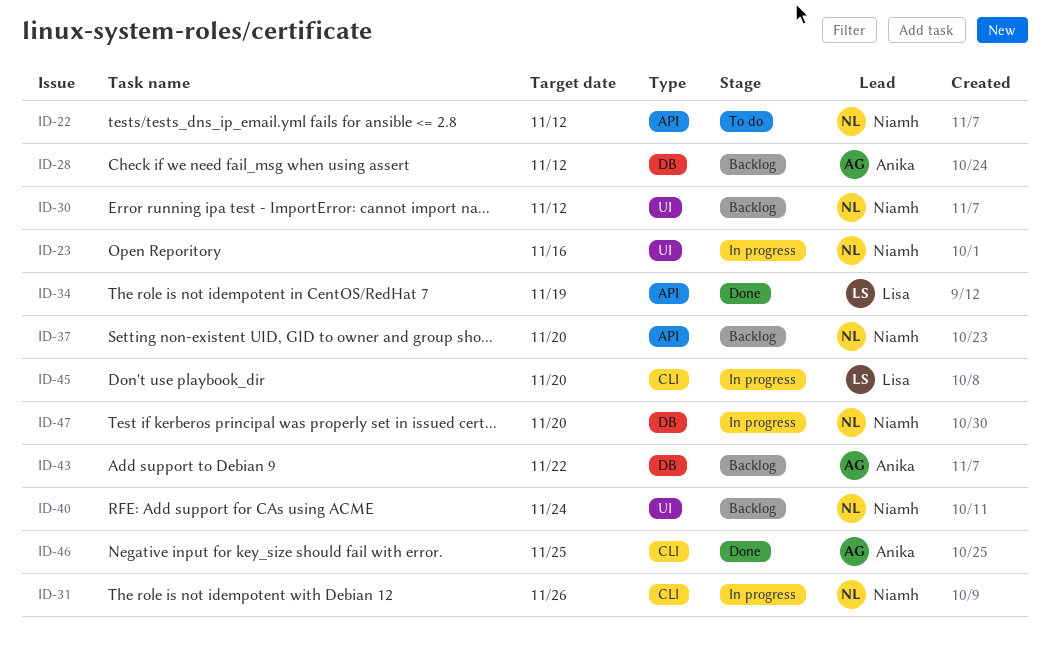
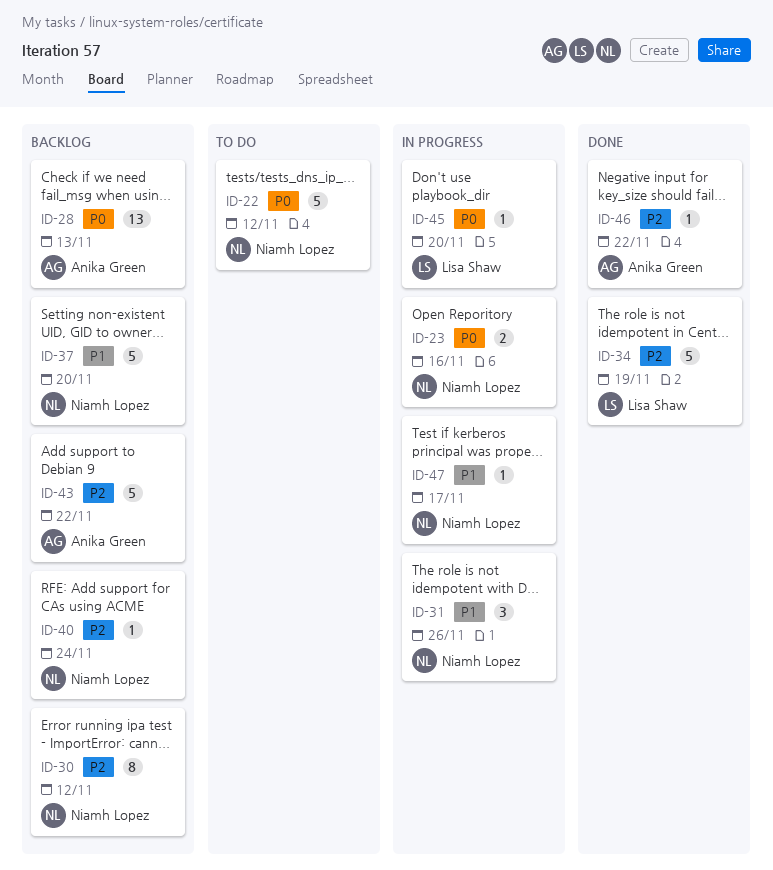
ID-28, due: Nov 12 -> Nov 13
ID-46, due: Nov 25 -> Nov 22
ID-47, due: Nov 20 -> Nov 17

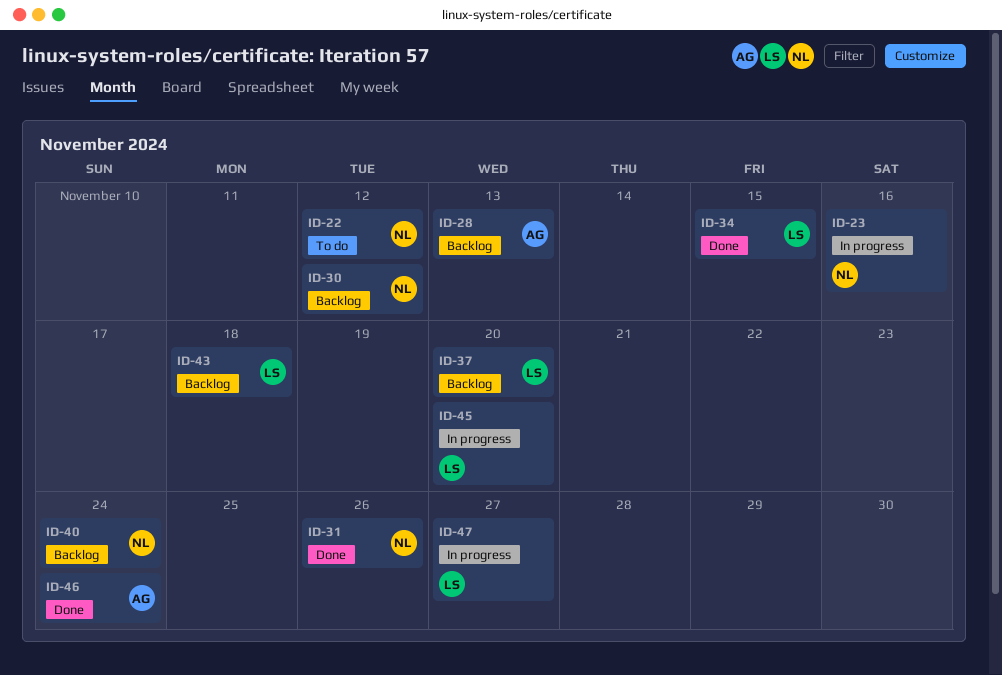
ID-31, status: In progress -> Done
ID-34, due: Nov 19 -> Nov 15
ID-37, owner: Niamh Lopez -> Lisa Shaw
ID-43, owner: Anika Green -> Lisa Shaw
ID-43, due: Nov 22 -> Nov 18
ID-46, due: Nov 22 -> Nov 24
ID-47, owner: Niamh Lopez -> Lisa Shaw
ID-47, due: Nov 17 -> Nov 27

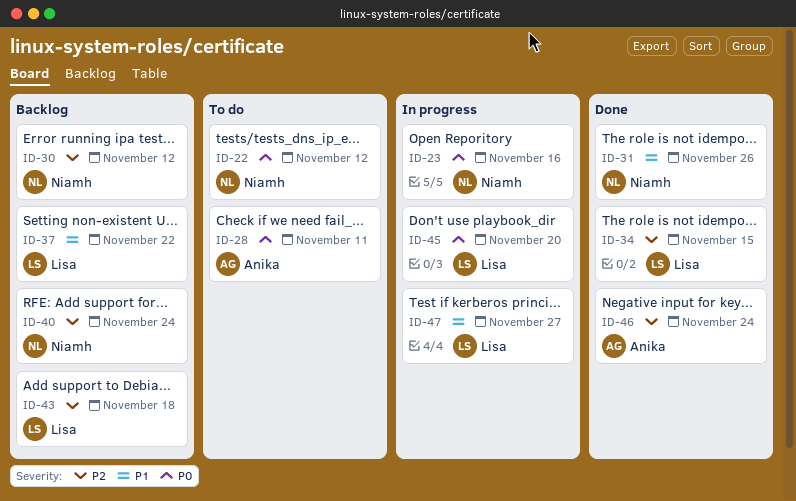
ID-28, status: Backlog -> To do
ID-28, due: Nov 13 -> Nov 11
ID-37, due: Nov 20 -> Nov 22

